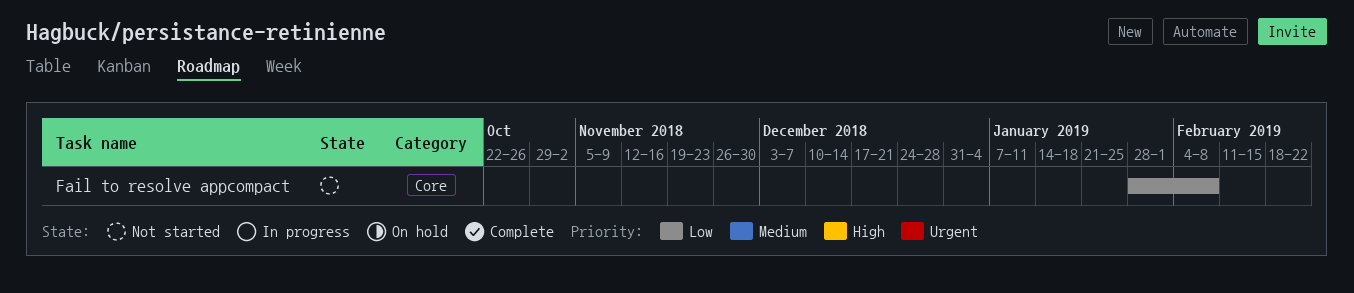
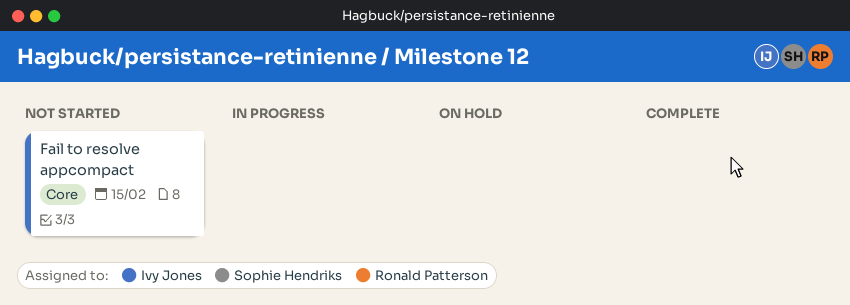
Fail to resolve appcompact, due: Feb 8 -> Feb 15

